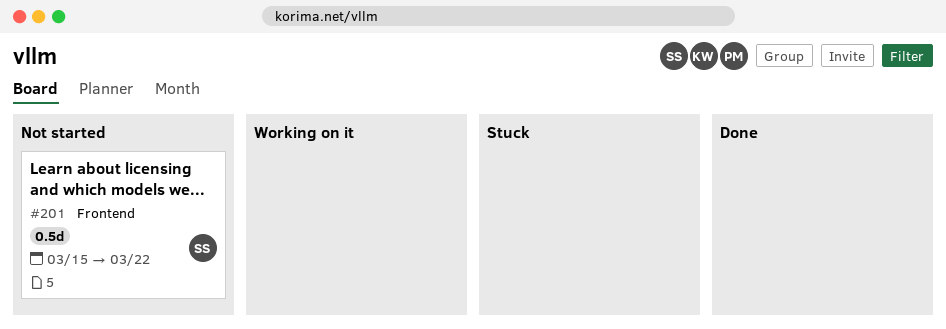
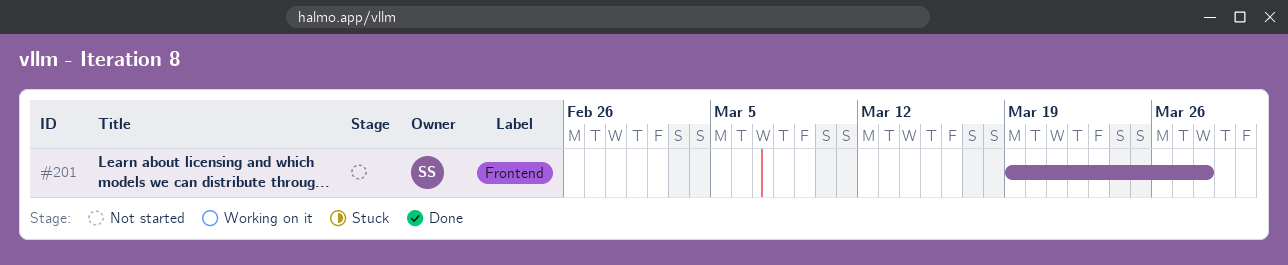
#201, start: Mar 15 -> Mar 19
#201, due: Mar 22 -> Mar 28

